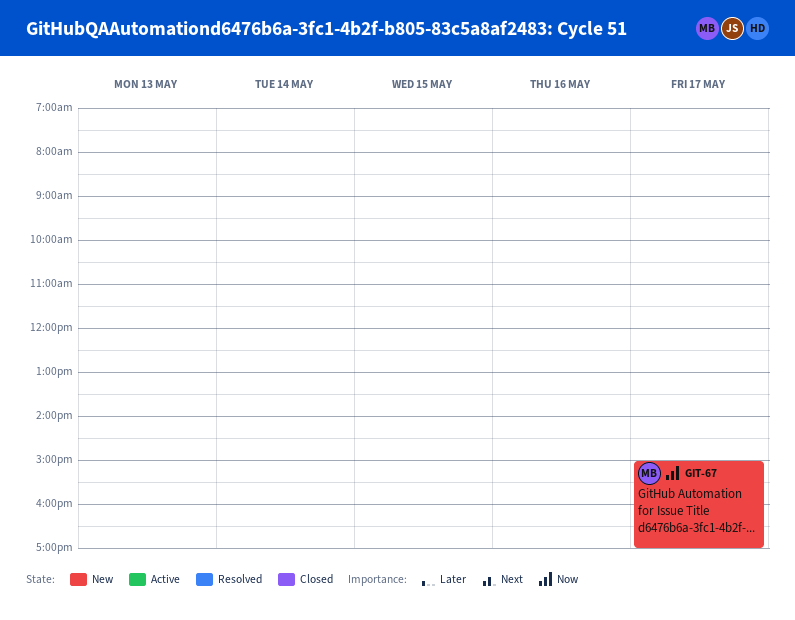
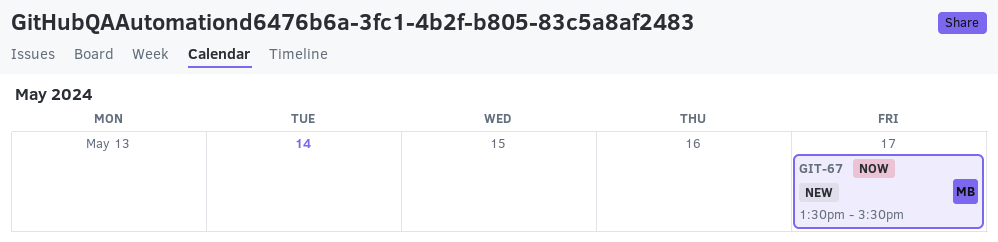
GIT-67, begins: 15:00 -> 13:30
GIT-67, ends: 17:00 -> 15:30

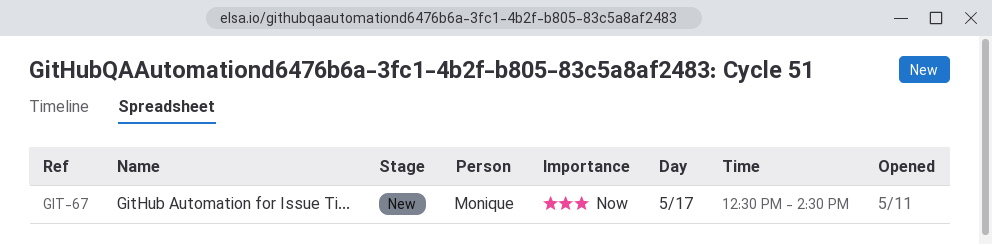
GIT-67, begins: 13:30 -> 12:30
GIT-67, ends: 15:30 -> 14:30

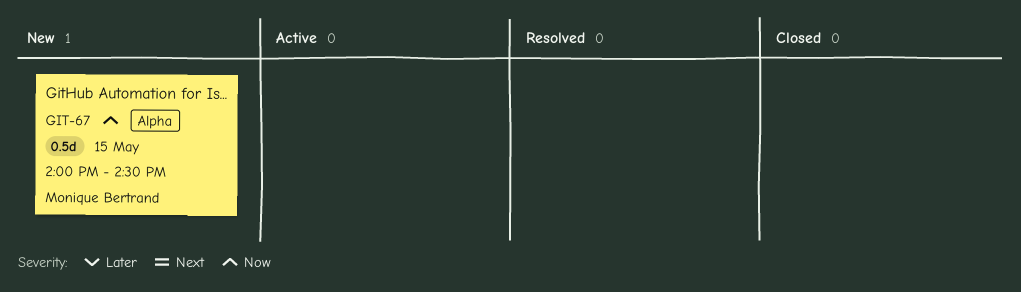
GIT-67, day: May 17 -> May 15
GIT-67, begins: 12:30 -> 14:00

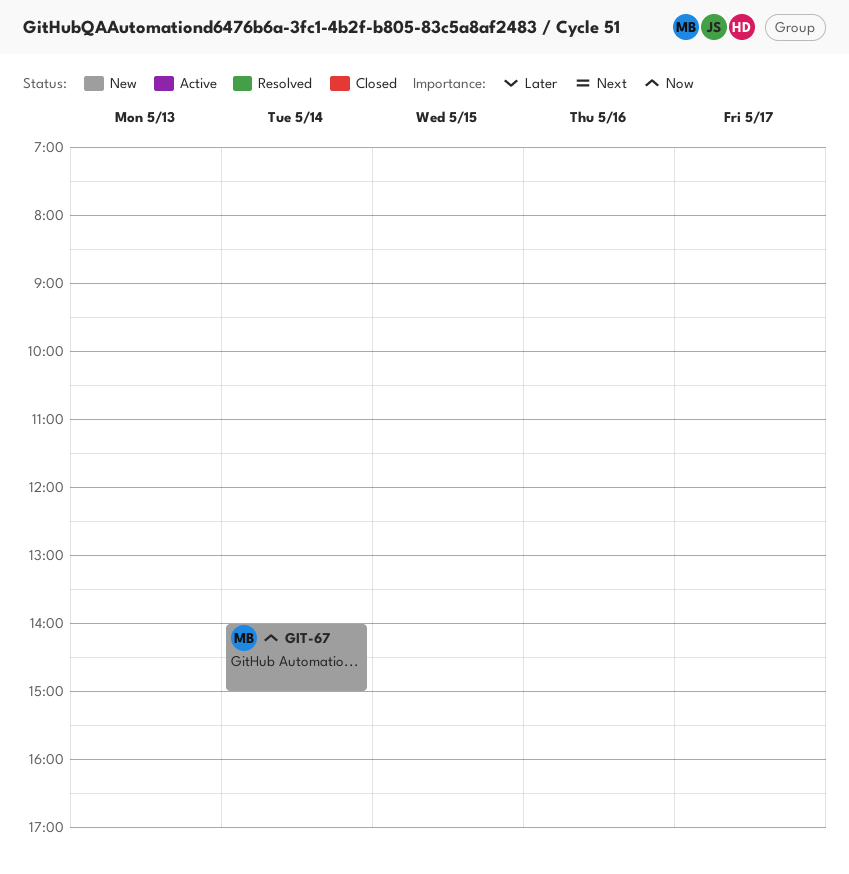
GIT-67, day: May 15 -> May 14
GIT-67, ends: 14:30 -> 15:00

